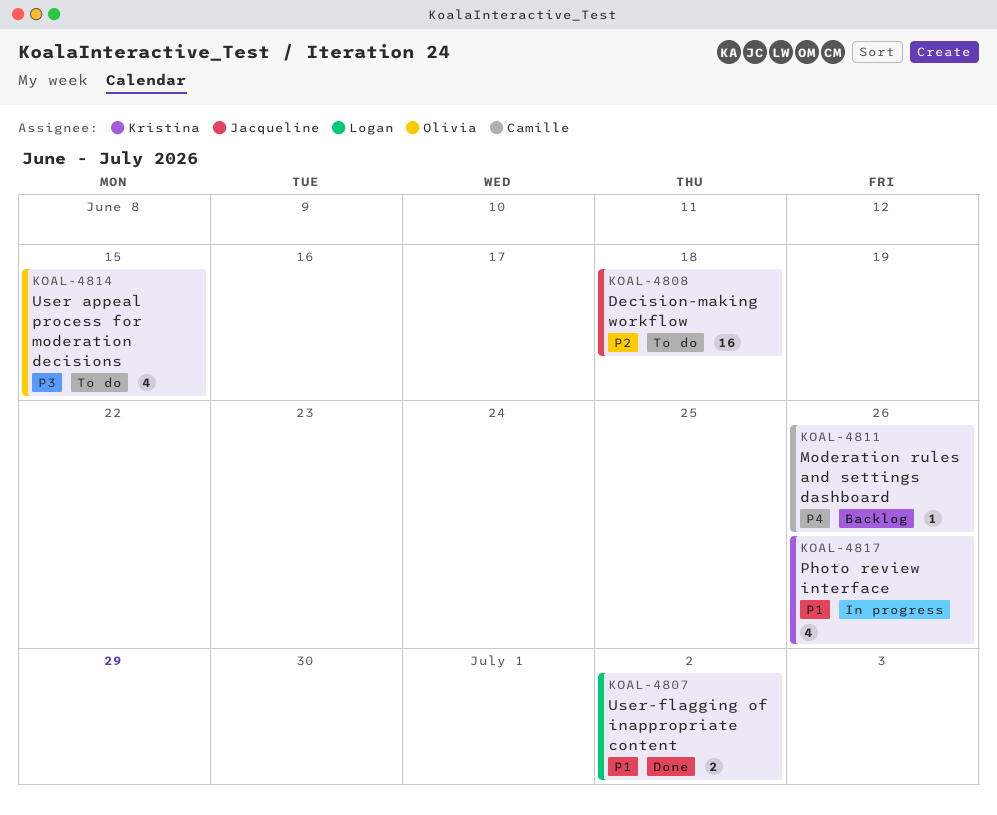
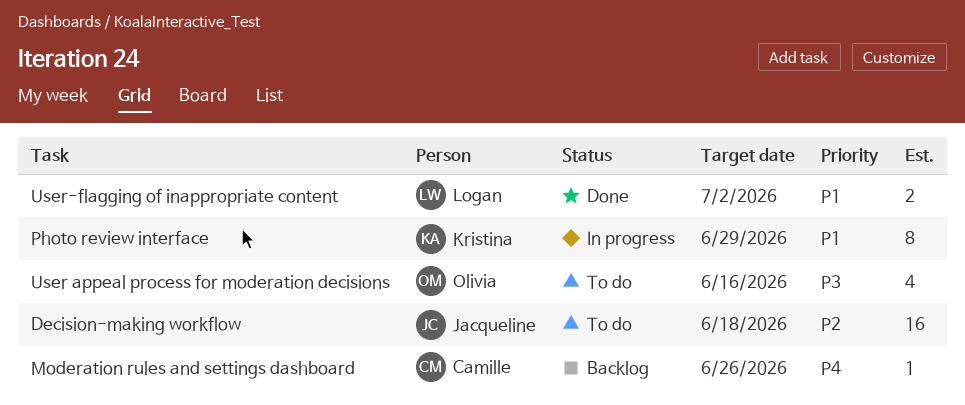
Photo review interface, estimate: 4 -> 8
Photo review interface, due: Jun 26 -> Jun 29
User appeal process for moderation decisions, due: Jun 15 -> Jun 16

